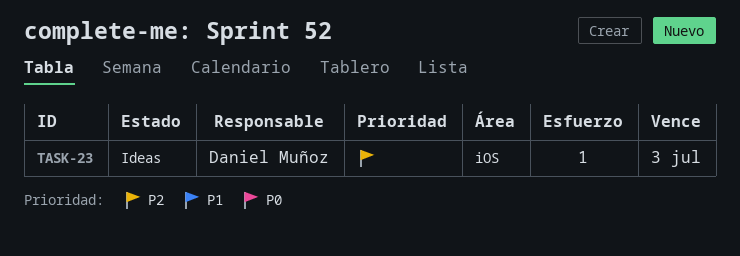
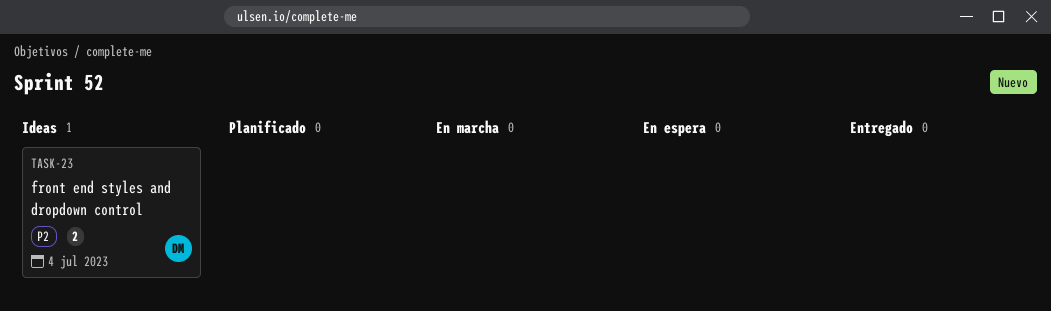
TASK-23, estimate: 1 -> 2
TASK-23, due: Jul 3 -> Jul 4

